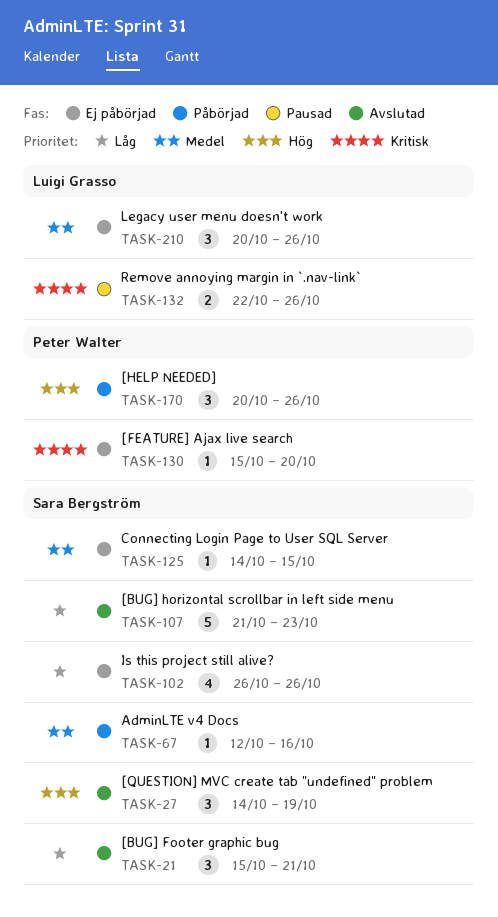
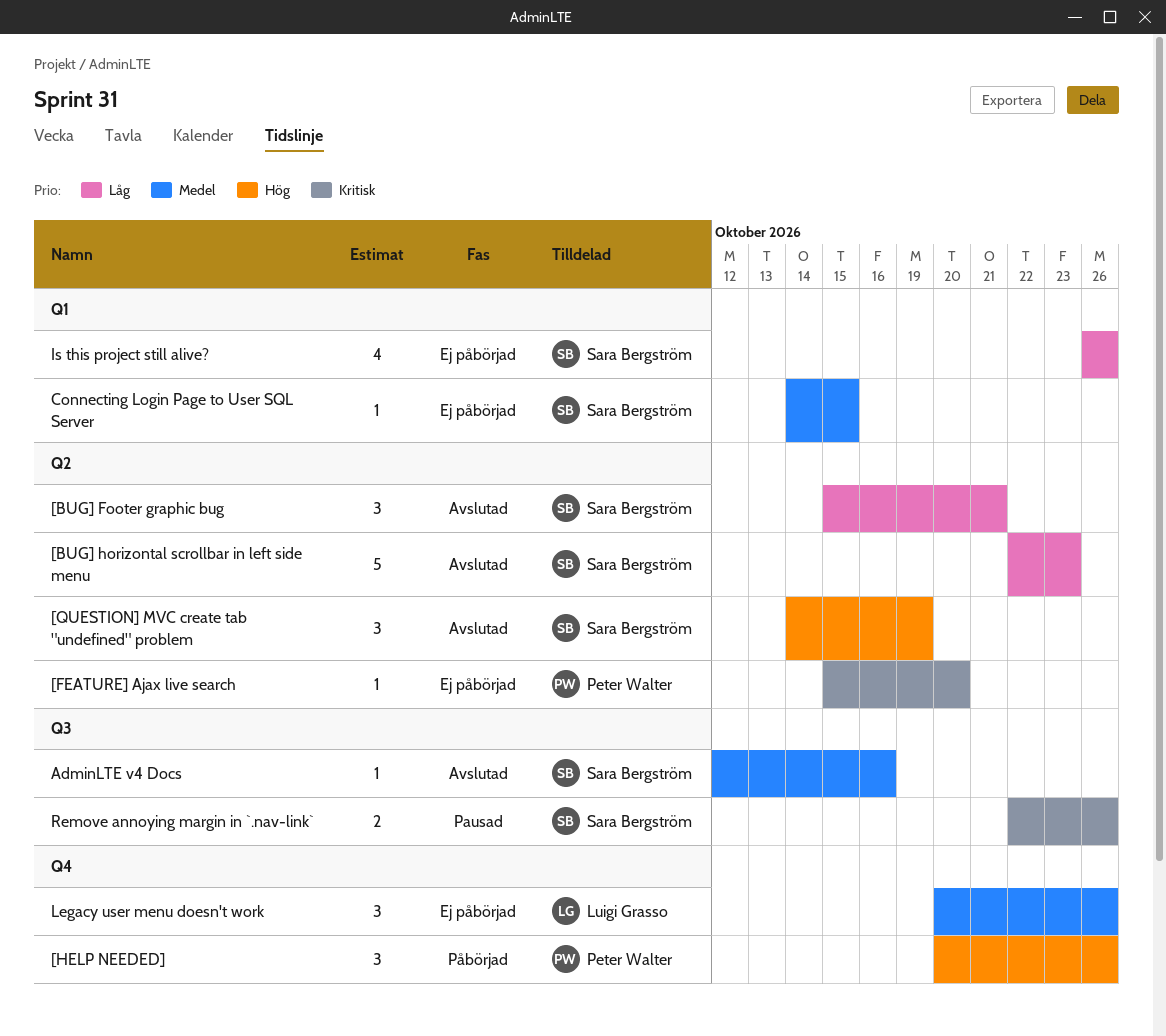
[BUG] horizontal scrollbar in left side menu, start: Oct 21 -> Oct 22
AdminLTE v4 Docs, status: Påbörjad -> Avslutad
Remove annoying margin in `.nav-link`, owner: Luigi Grasso -> Sara Bergström

